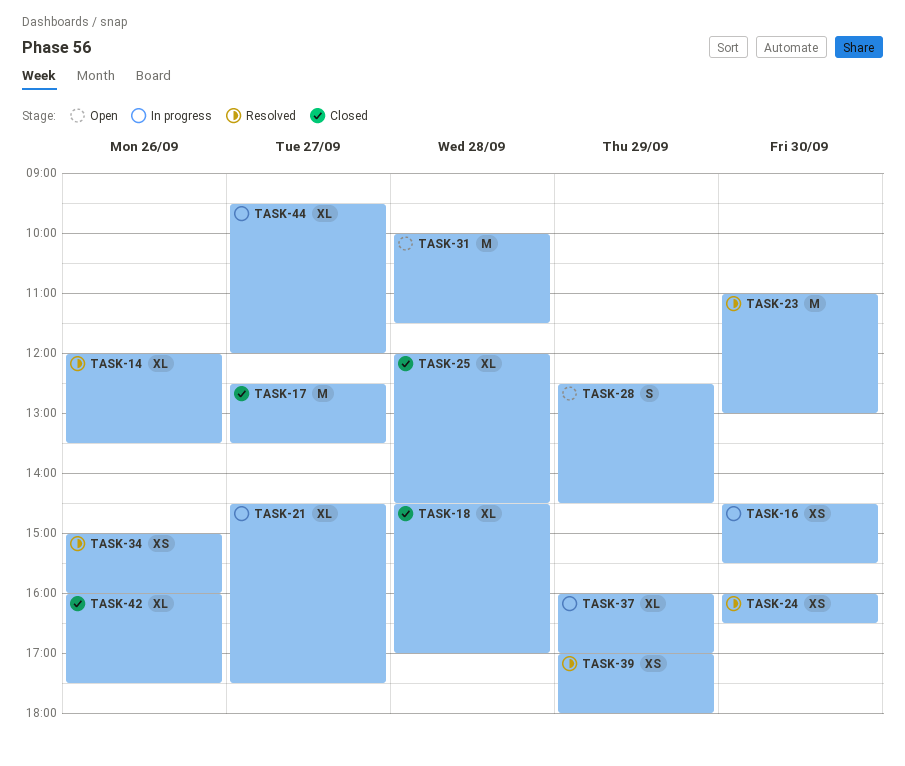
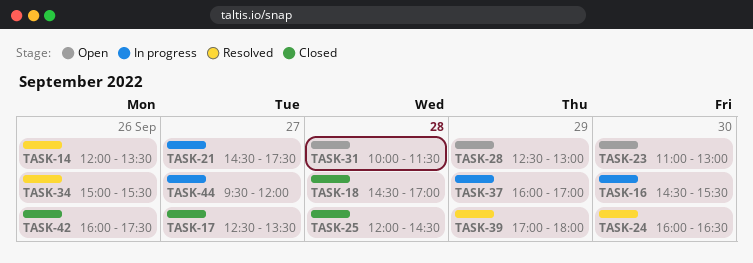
TASK-23, status: Resolved -> Open
TASK-28, ends: 14:30 -> 13:00
TASK-34, ends: 16:00 -> 15:30

